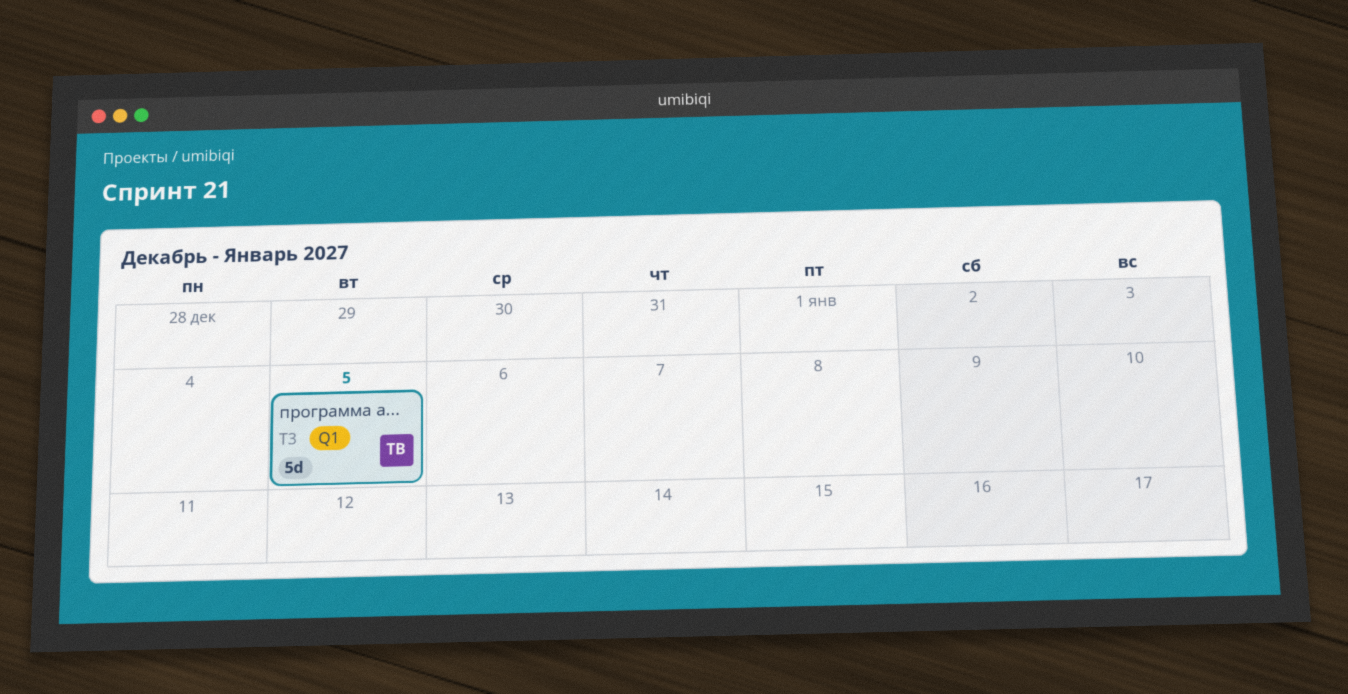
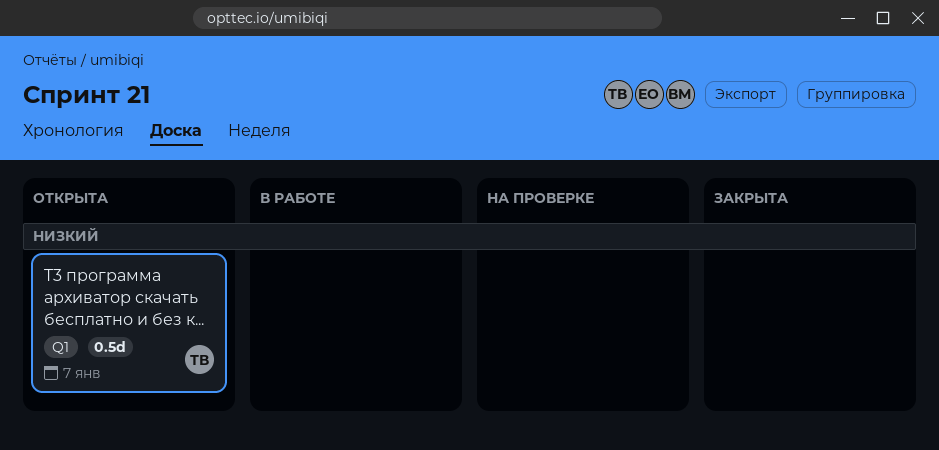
T3, estimate: 5d -> 0.5d
T3, due: Jan 5 -> Jan 7

